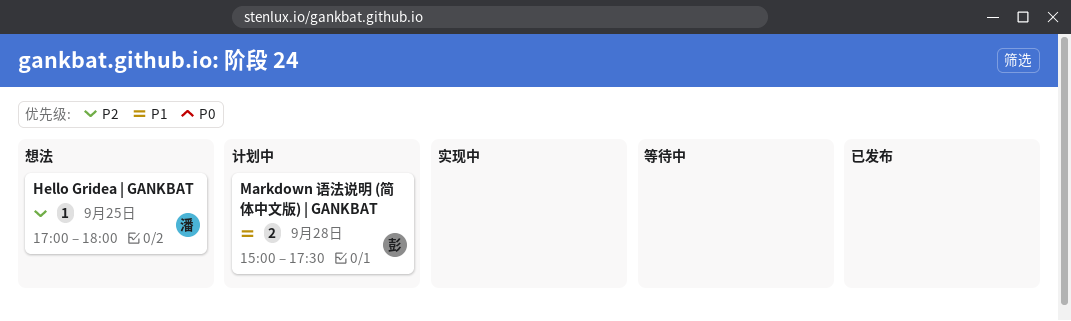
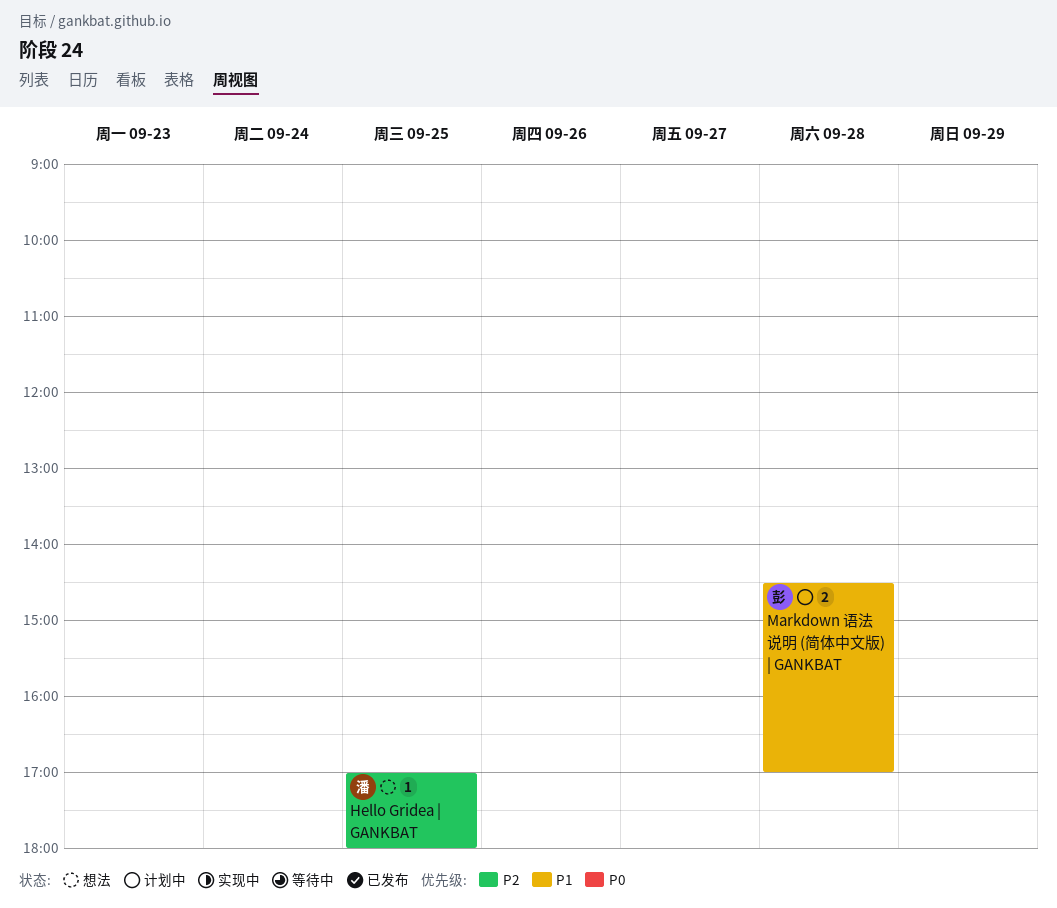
Markdown 语法说明 (简体中文版) | GANKBAT, begins: 15:00 -> 14:30
Markdown 语法说明 (简体中文版) | GANKBAT, ends: 17:30 -> 17:00

